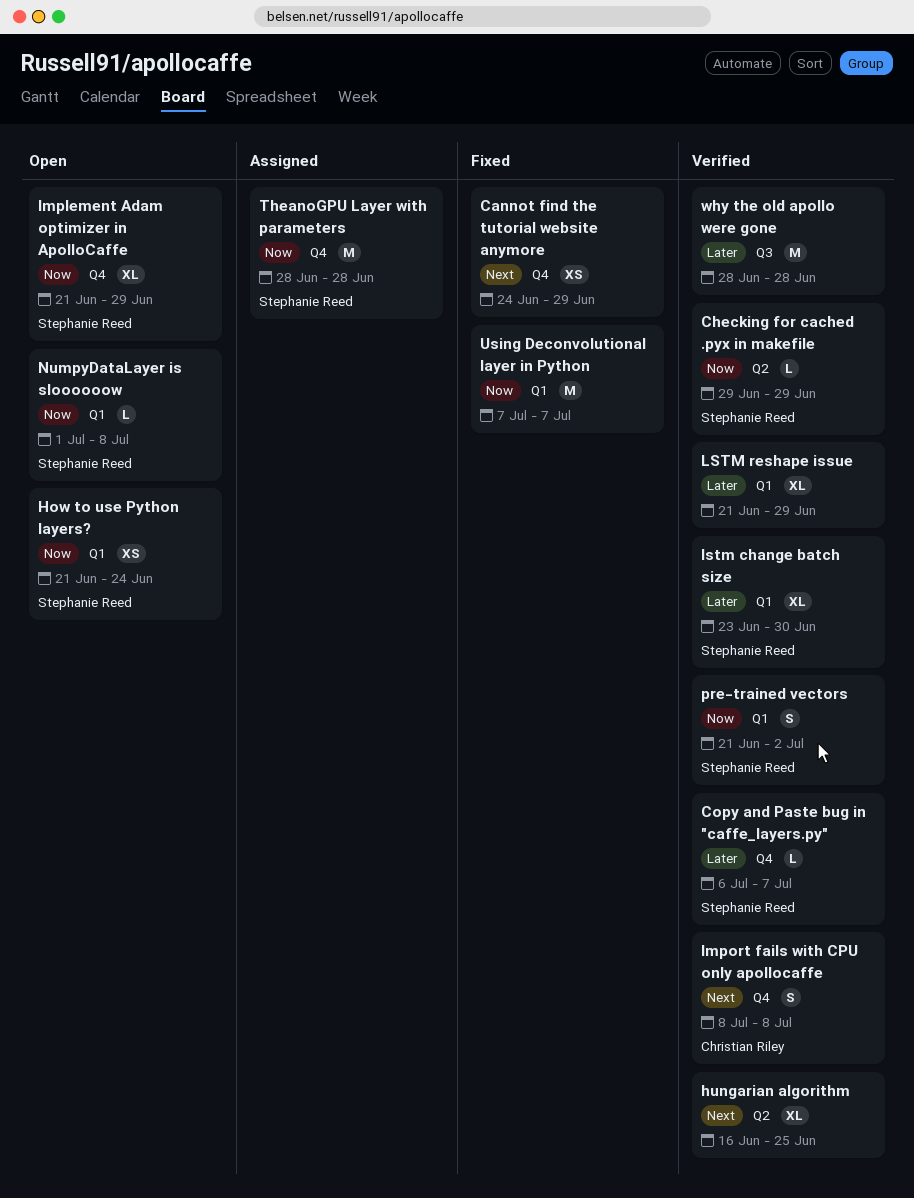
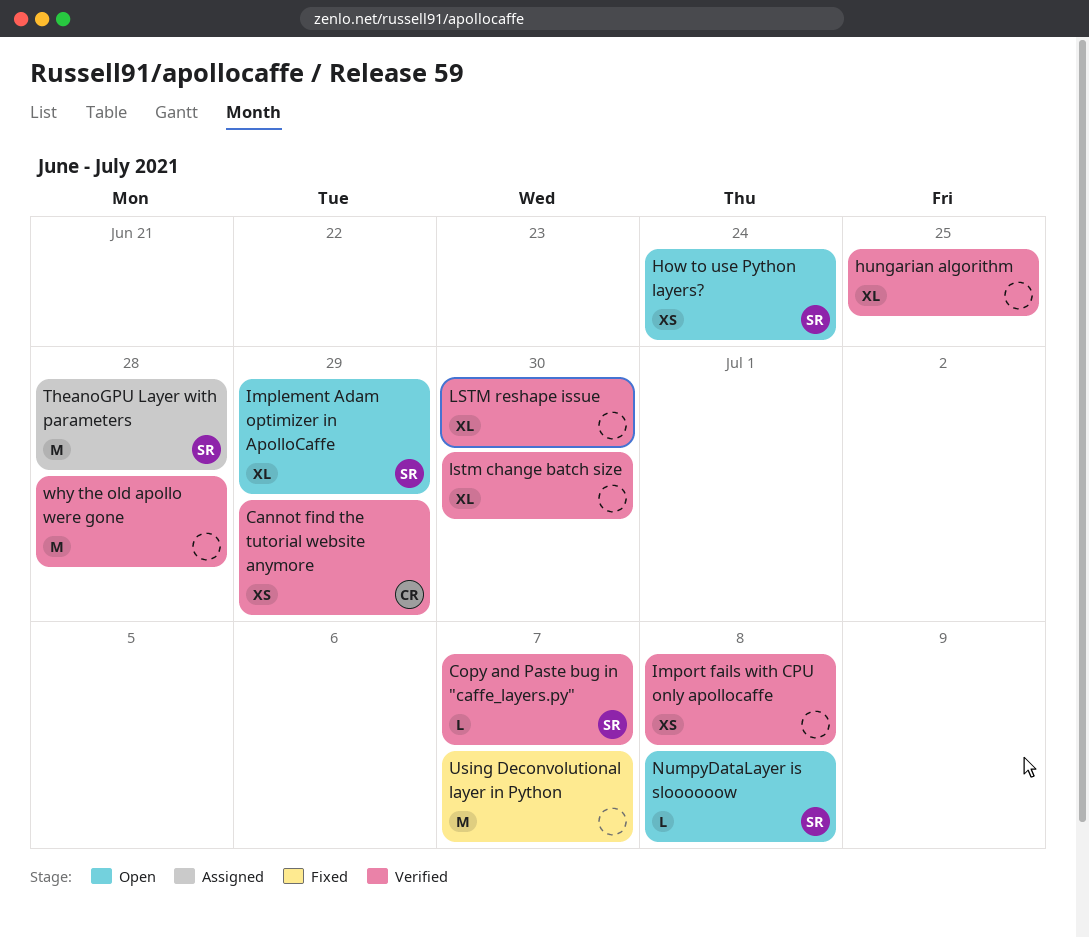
Cannot find the tutorial website anymore, status: Fixed -> Verified
Cannot find the tutorial website anymore, owner: none -> Christian Riley
Checking for cached .pyx in makefile: present -> none
Import fails with CPU only apollocaffe, owner: Christian Riley -> none
Import fails with CPU only apollocaffe, estimate: S -> XS
lstm change batch size, owner: Stephanie Reed -> none
LSTM reshape issue, due: Jun 29 -> Jun 30
pre-trained vectors: present -> none

